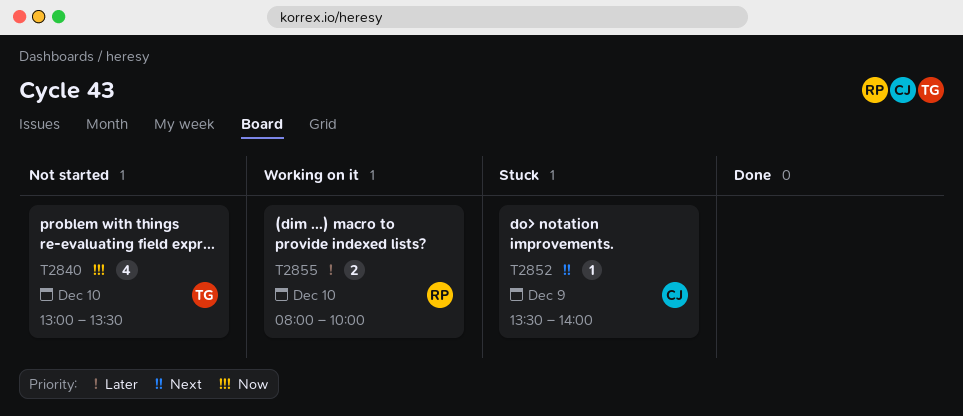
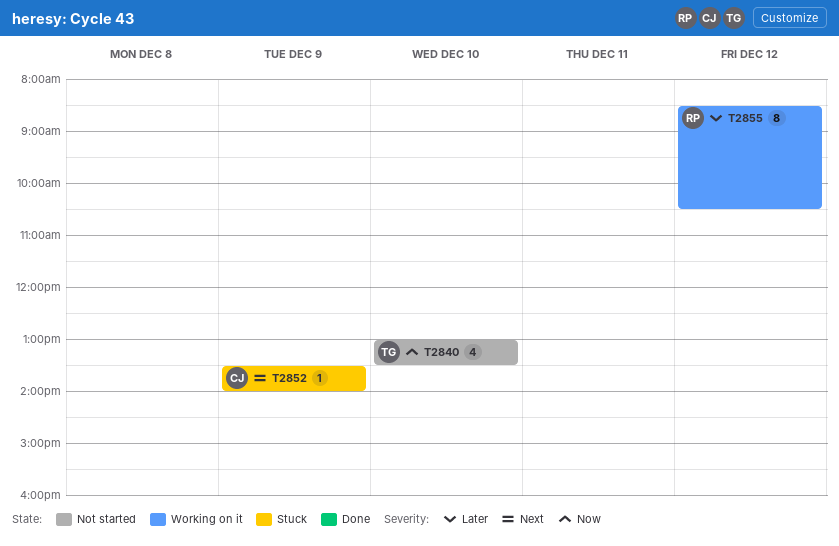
T2855, estimate: 2 -> 8
T2855, day: Dec 10 -> Dec 12
T2855, begins: 08:00 -> 08:30
T2855, ends: 10:00 -> 10:30

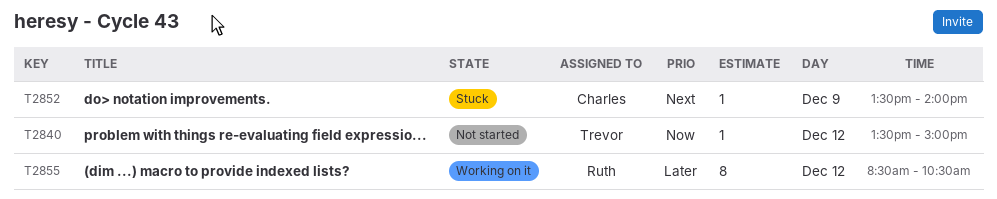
T2840, estimate: 4 -> 1
T2840, day: Dec 10 -> Dec 12
T2840, begins: 13:00 -> 13:30
T2840, ends: 13:30 -> 15:00

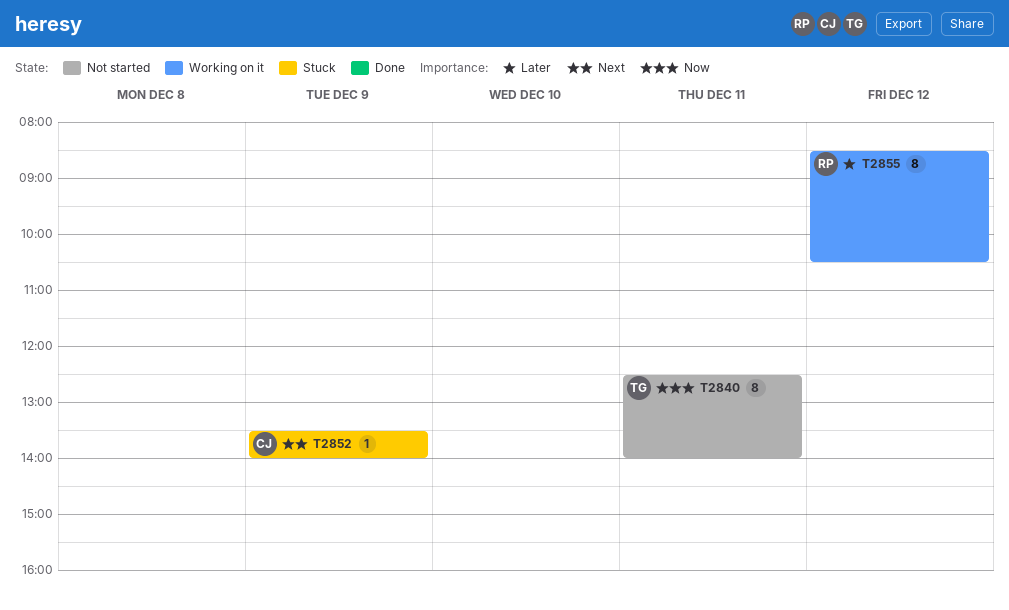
T2840, estimate: 1 -> 8
T2840, day: Dec 12 -> Dec 11
T2840, begins: 13:30 -> 12:30
T2840, ends: 15:00 -> 14:00

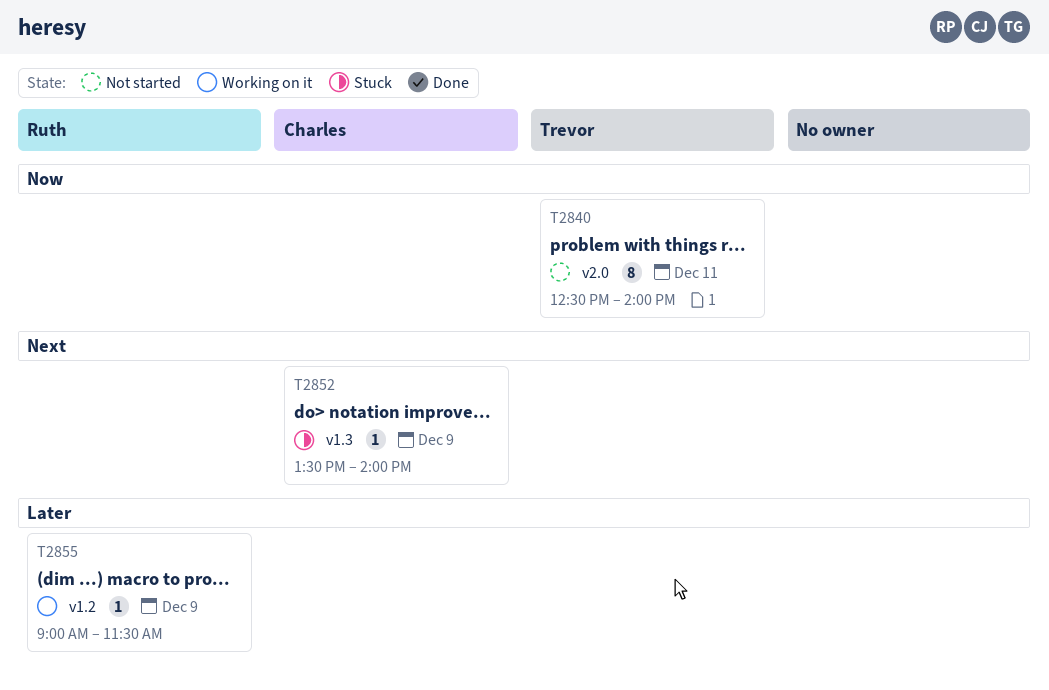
T2855, estimate: 8 -> 1
T2855, day: Dec 12 -> Dec 9
T2855, begins: 08:30 -> 09:00
T2855, ends: 10:30 -> 11:30

